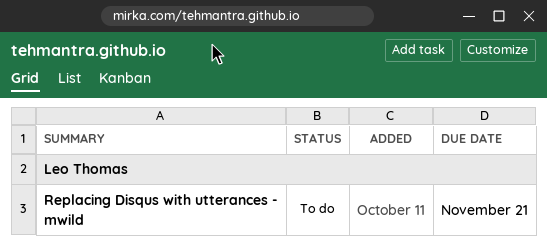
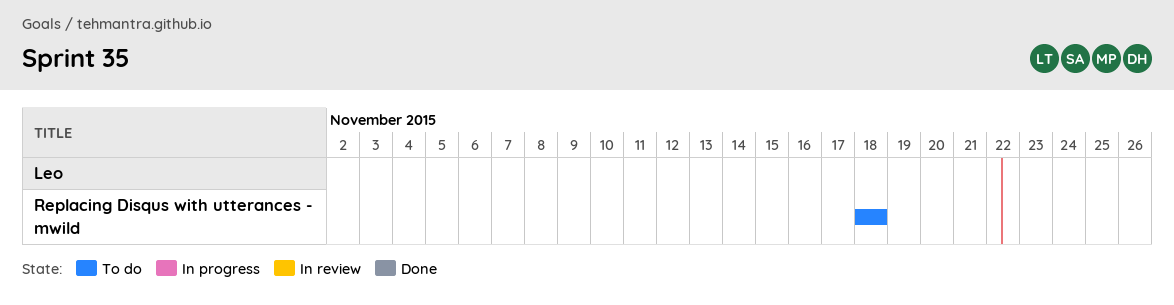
Replacing Disqus with utterances - mwild, due: Nov 21 -> Nov 18

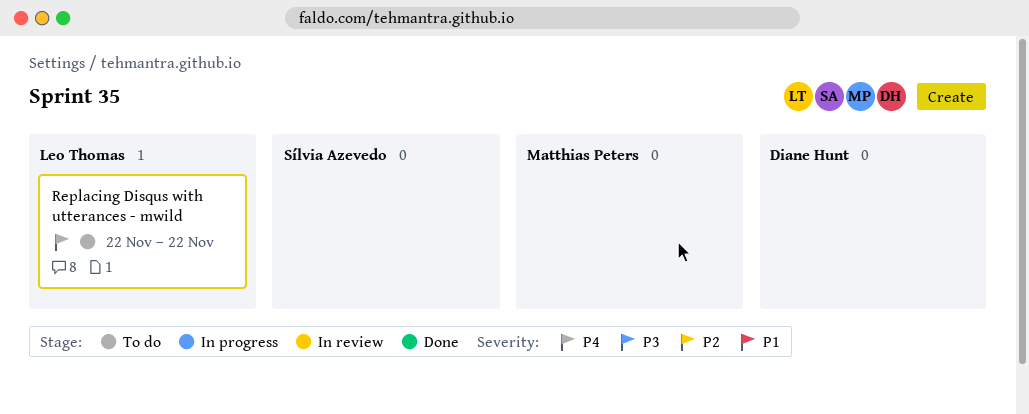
Replacing Disqus with utterances - mwild, start: Nov 18 -> Nov 22
Replacing Disqus with utterances - mwild, due: Nov 18 -> Nov 22

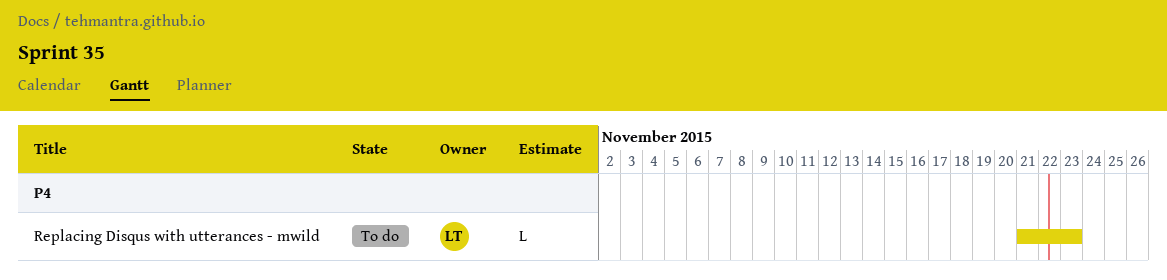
Replacing Disqus with utterances - mwild, start: Nov 22 -> Nov 21
Replacing Disqus with utterances - mwild, due: Nov 22 -> Nov 23

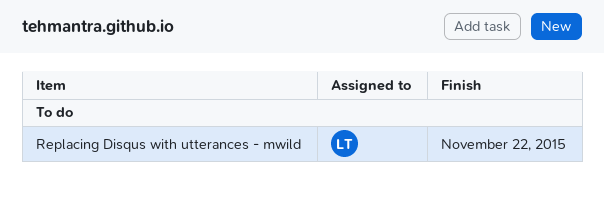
Replacing Disqus with utterances - mwild, due: Nov 23 -> Nov 22

